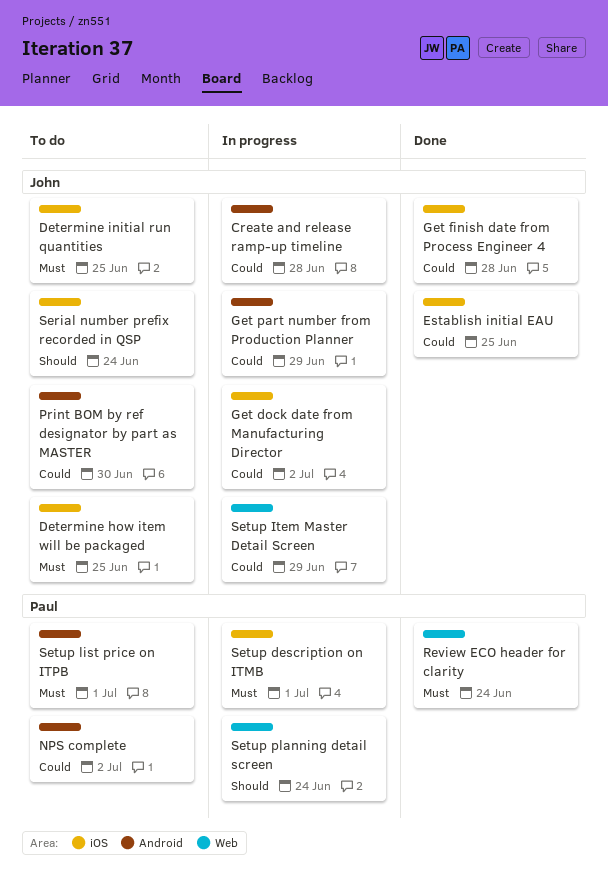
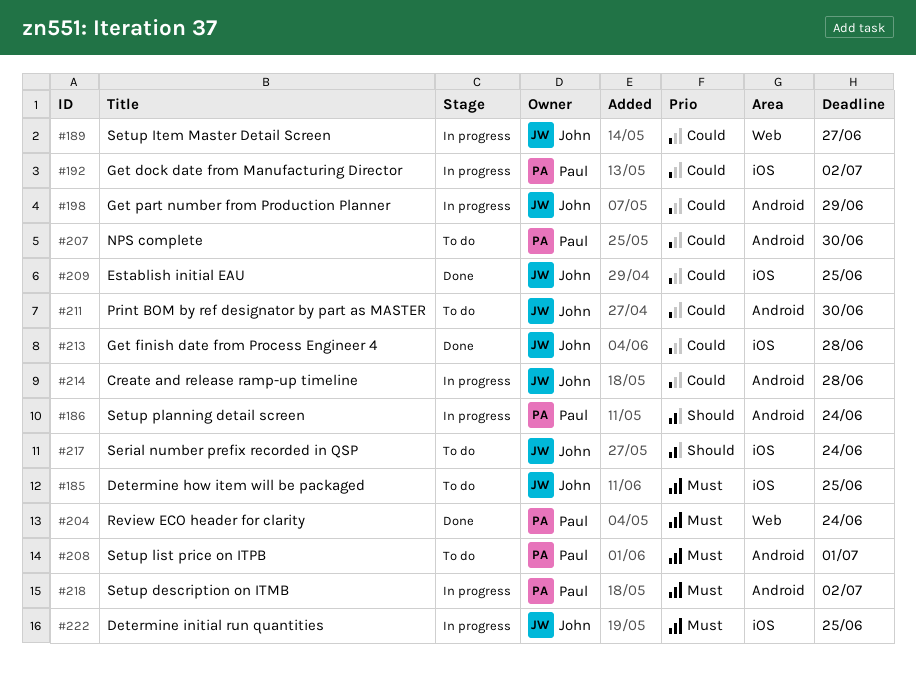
Determine initial run quantities, status: To do -> In progress
Get dock date from Manufacturing Director, owner: John -> Paul
NPS complete, due: Jul 2 -> Jun 30
Setup description on ITMB, label: iOS -> Android
Setup description on ITMB, due: Jul 1 -> Jul 2
Setup Item Master Detail Screen, due: Jun 29 -> Jun 27
Setup planning detail screen, label: Web -> Android

